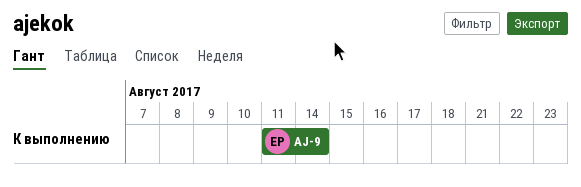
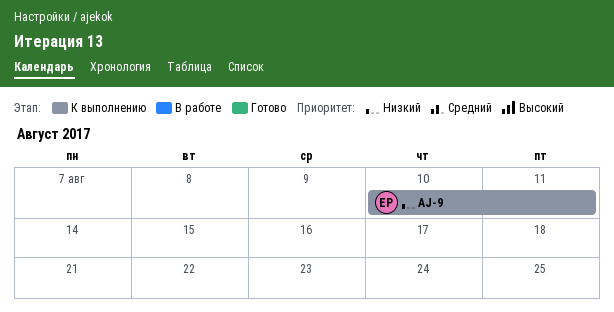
AJ-9, start: Aug 11 -> Aug 10
AJ-9, due: Aug 14 -> Aug 11

